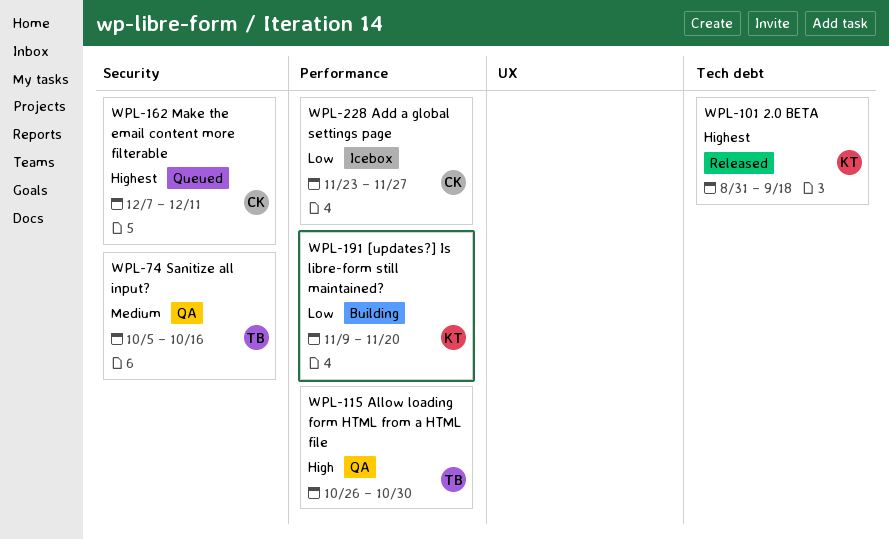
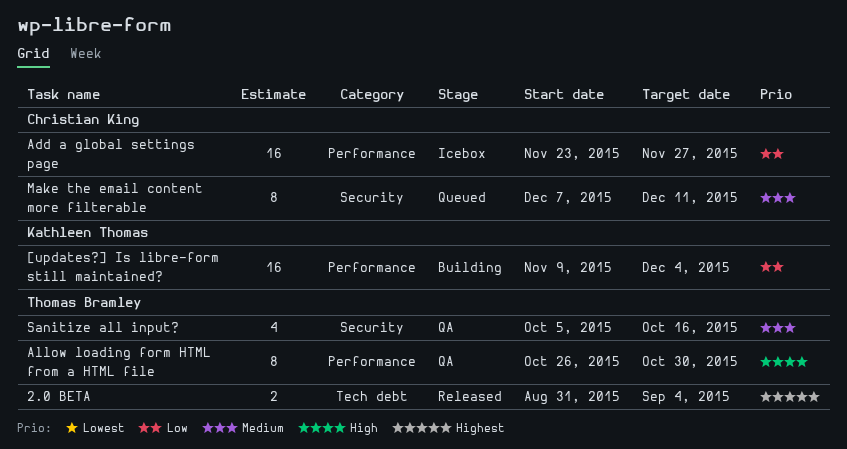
2.0 BETA, owner: Kathleen Thomas -> Thomas Bramley
2.0 BETA, due: Sep 18 -> Sep 4
[updates?] Is libre-form still maintained?, due: Nov 20 -> Dec 4
Make the email content more filterable, priority: Highest -> Medium

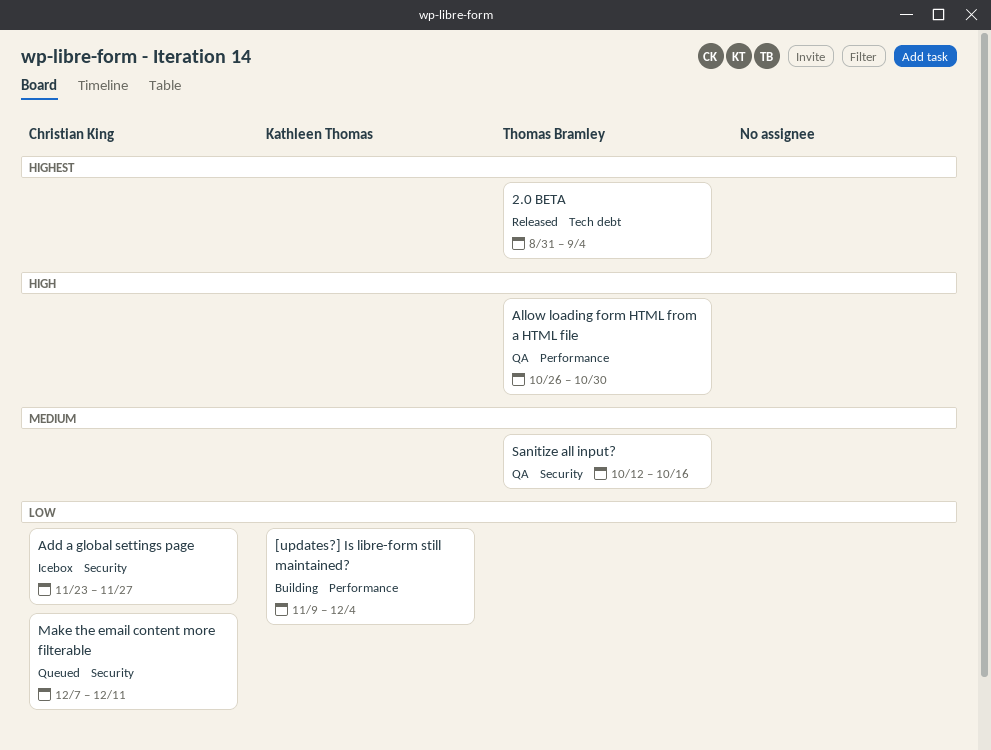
Add a global settings page, label: Performance -> Security
Make the email content more filterable, priority: Medium -> Low
Sanitize all input?, start: Oct 5 -> Oct 12

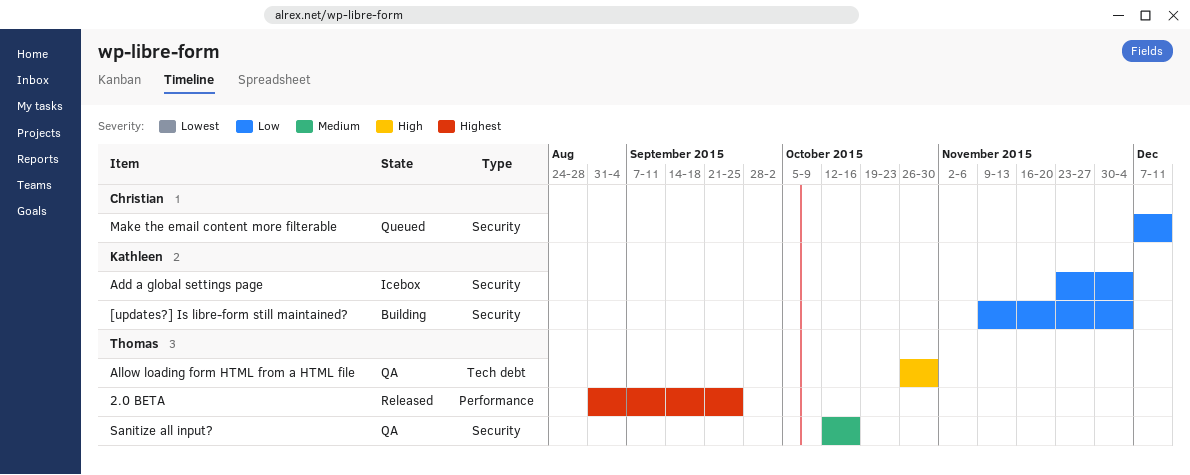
2.0 BETA, label: Tech debt -> Performance
2.0 BETA, due: Sep 4 -> Sep 25
[updates?] Is libre-form still maintained?, label: Performance -> Security
Add a global settings page, owner: Christian King -> Kathleen Thomas
Add a global settings page, due: Nov 27 -> Dec 4
Allow loading form HTML from a HTML file, label: Performance -> Tech debt

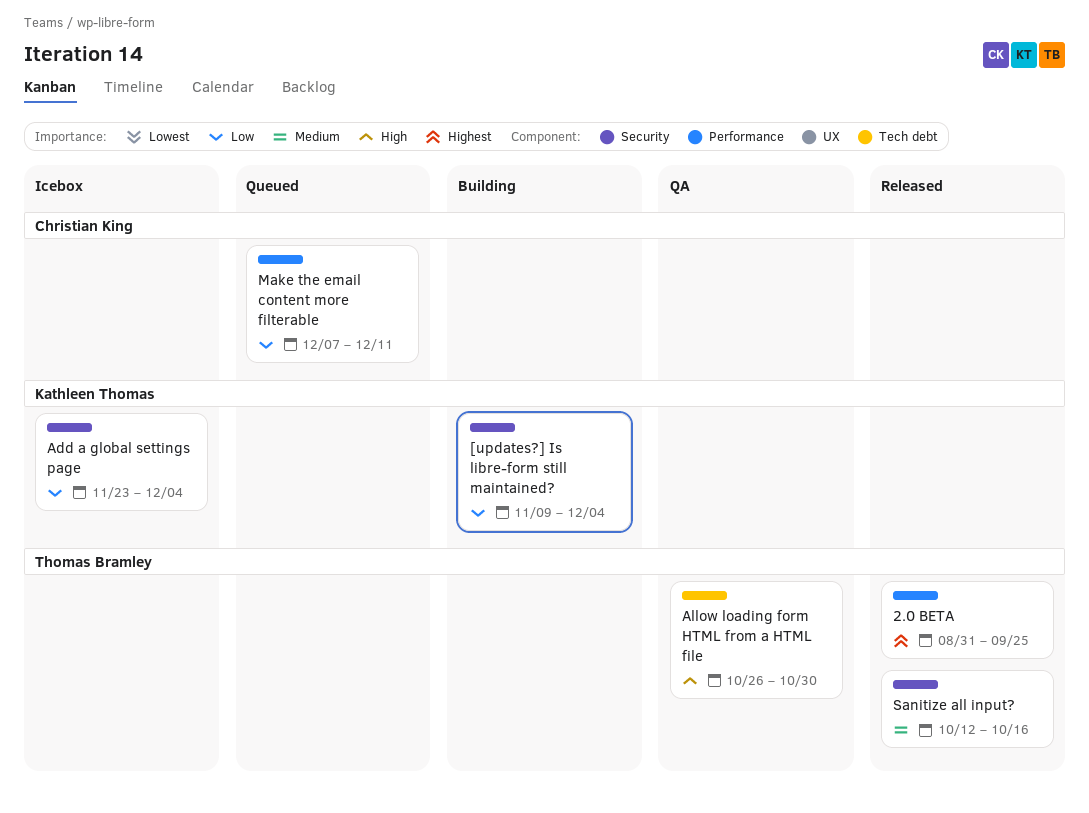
Make the email content more filterable, label: Security -> Performance
Sanitize all input?, status: QA -> Released

